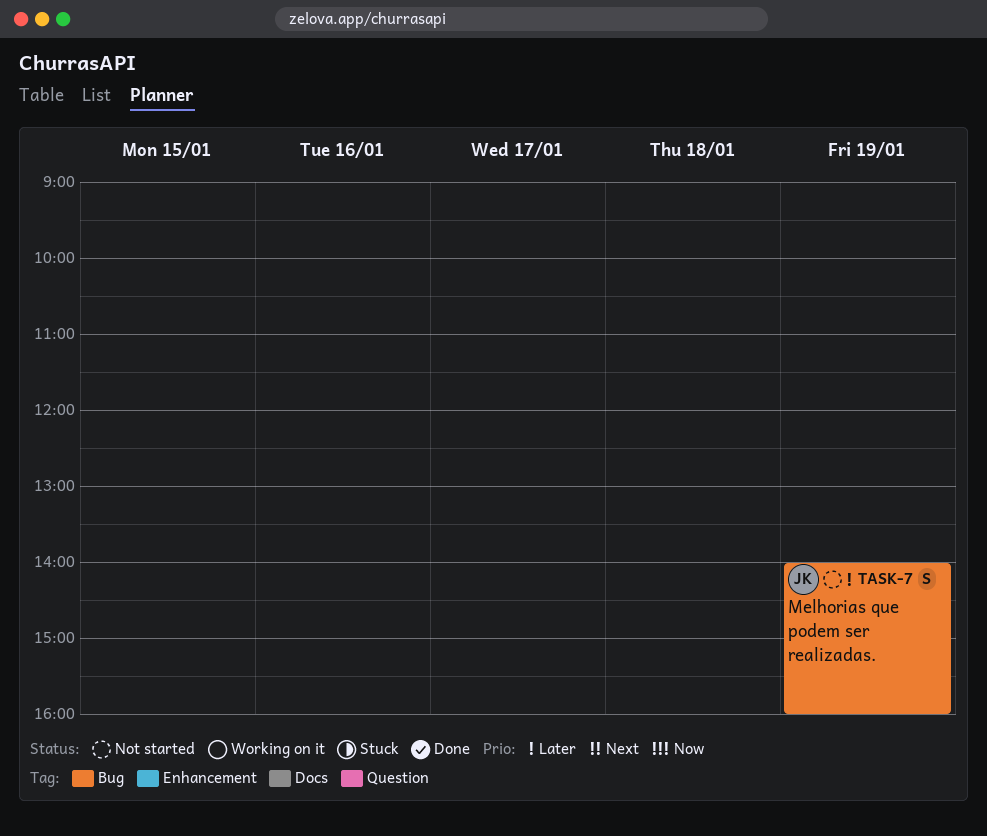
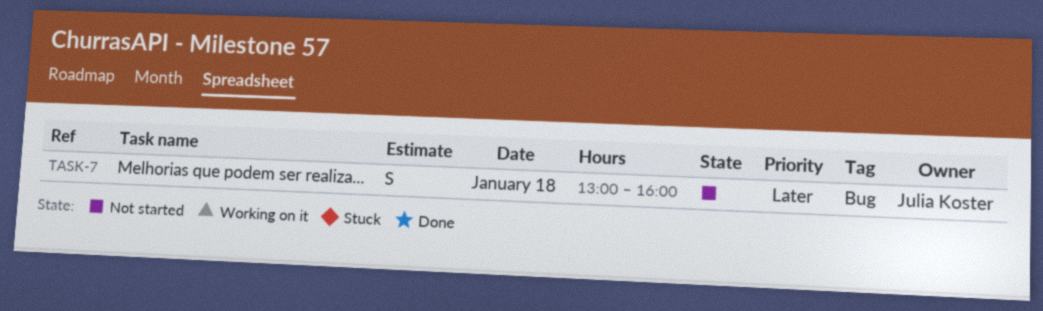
TASK-7, day: Jan 19 -> Jan 18
TASK-7, begins: 14:00 -> 13:00

